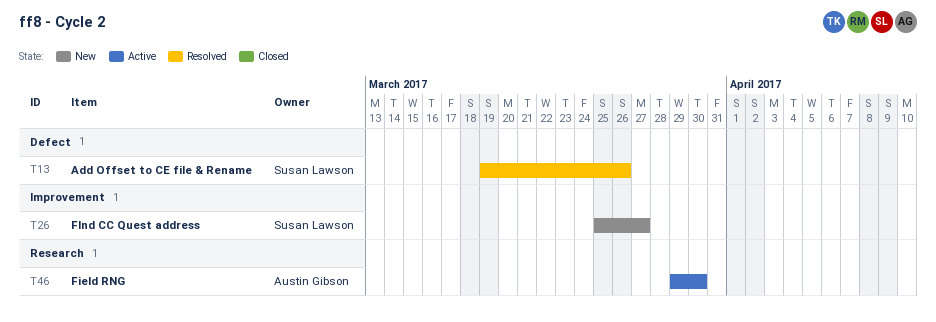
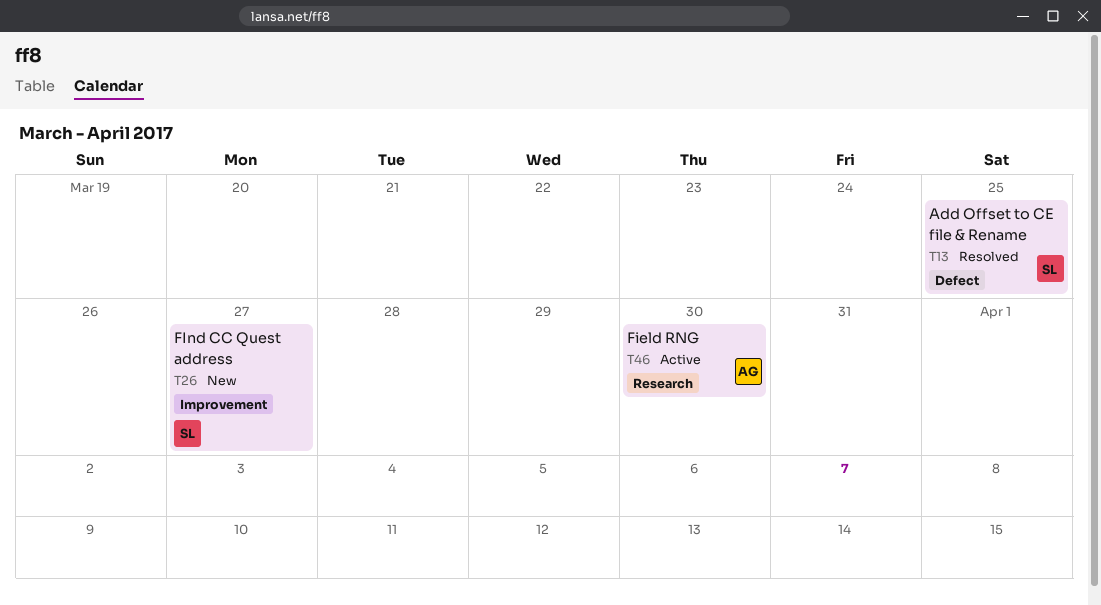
T13, due: Mar 26 -> Mar 25

